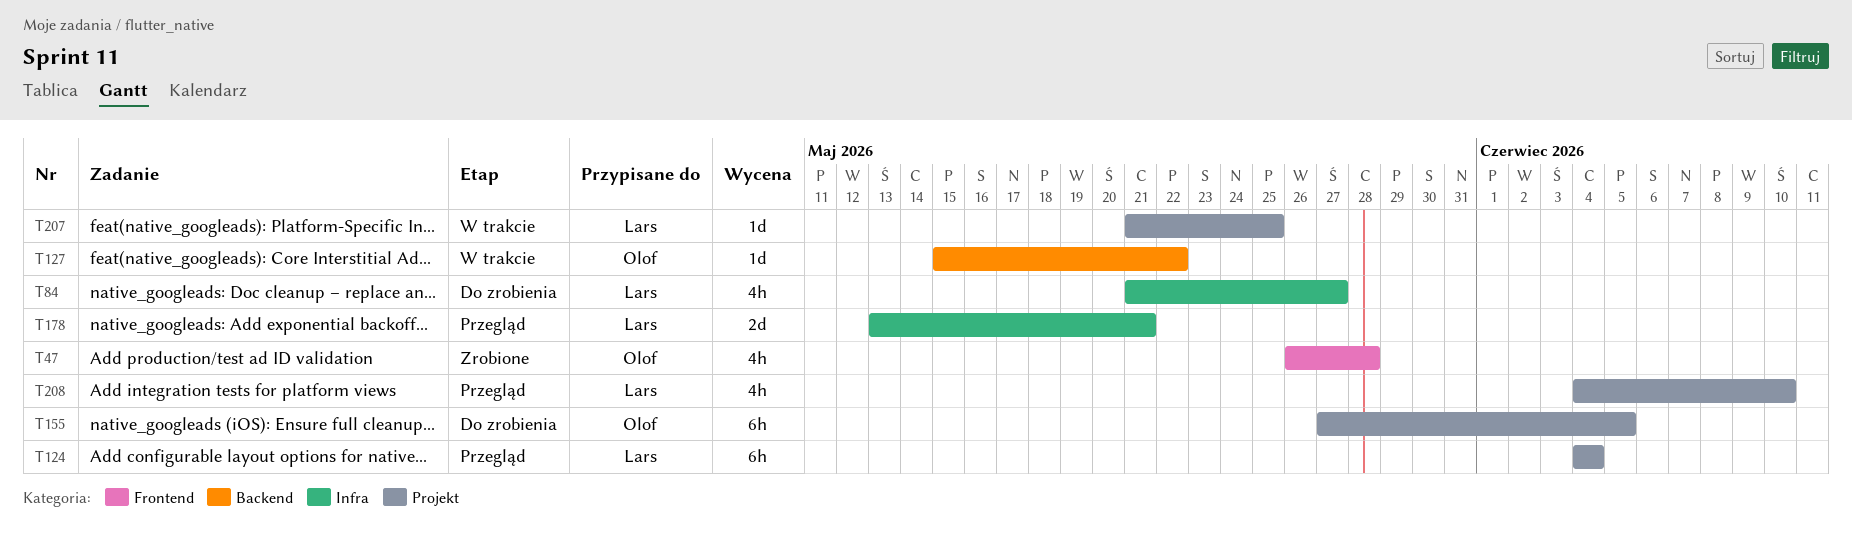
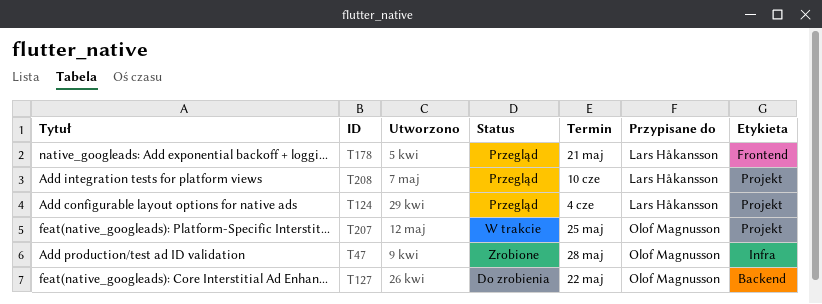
T47, label: Frontend -> Infra
T84: present -> none
T127, status: W trakcie -> Do zrobienia
T155: present -> none
T178, label: Infra -> Frontend
T207, owner: Lars Håkansson -> Olof Magnusson

